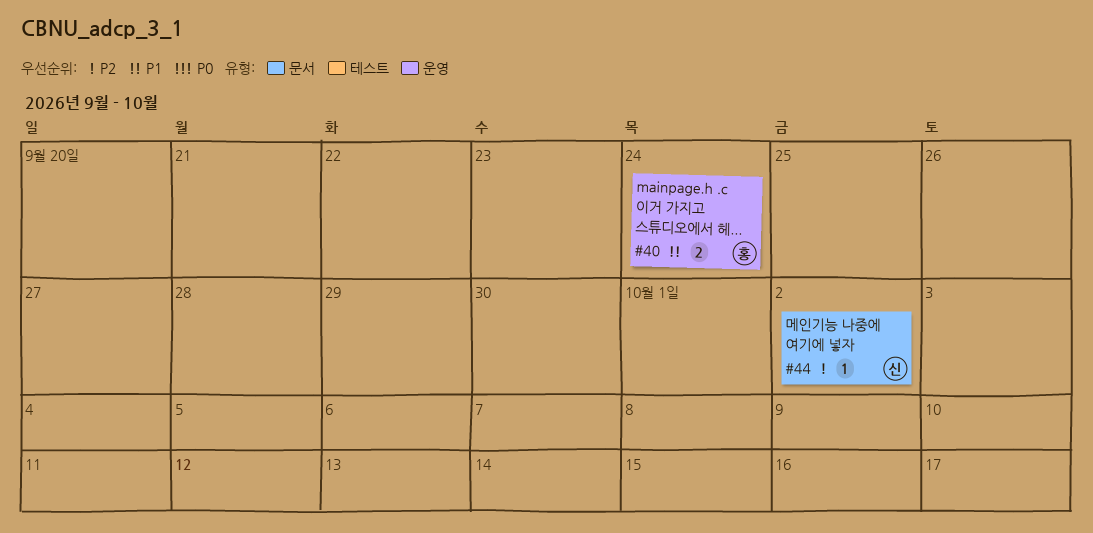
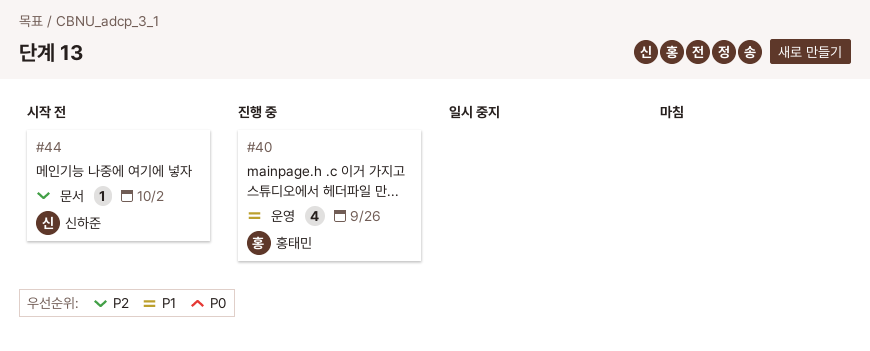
#40, estimate: 2 -> 4
#40, due: Sep 24 -> Sep 26

